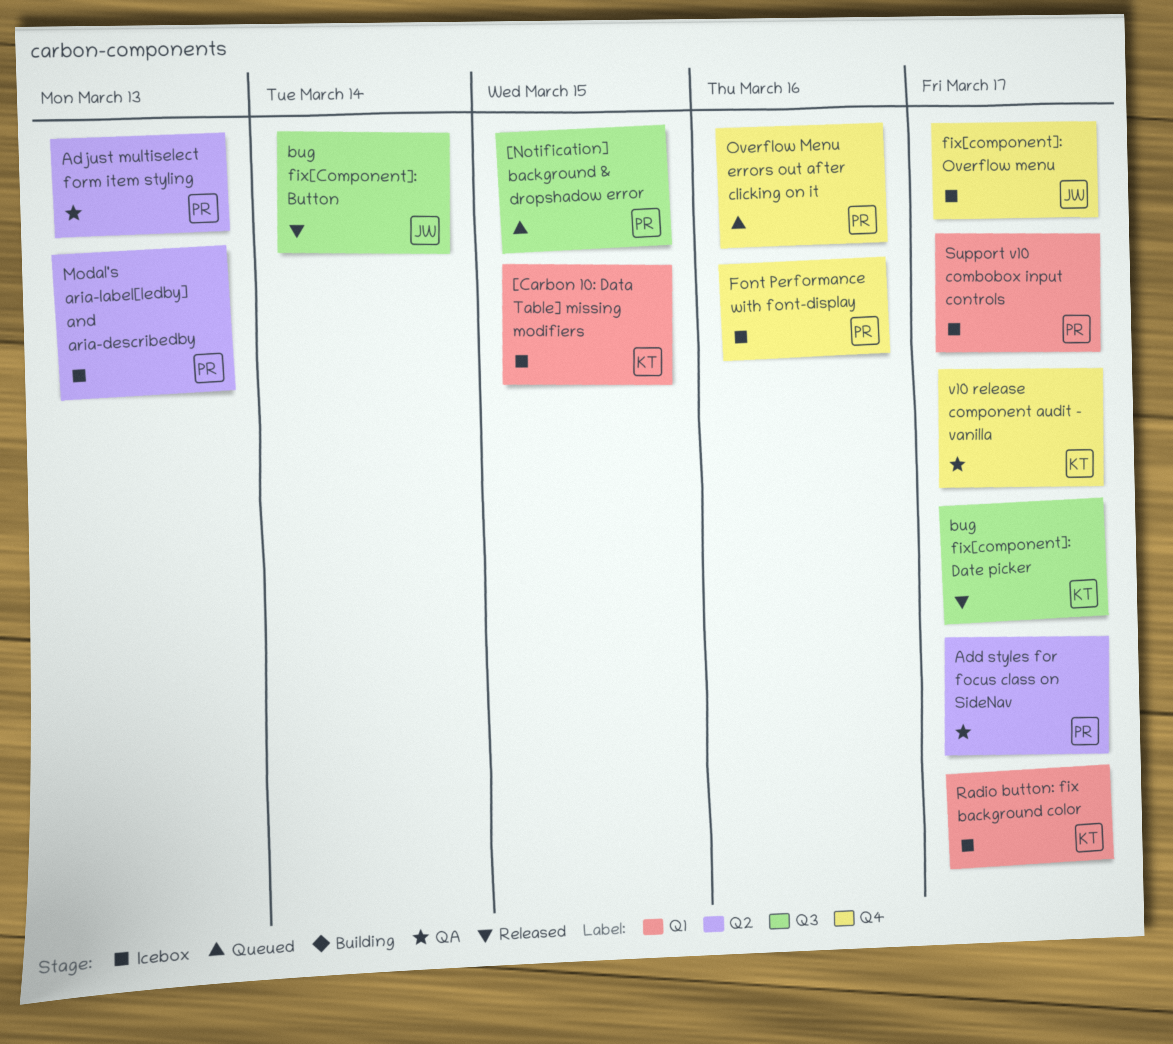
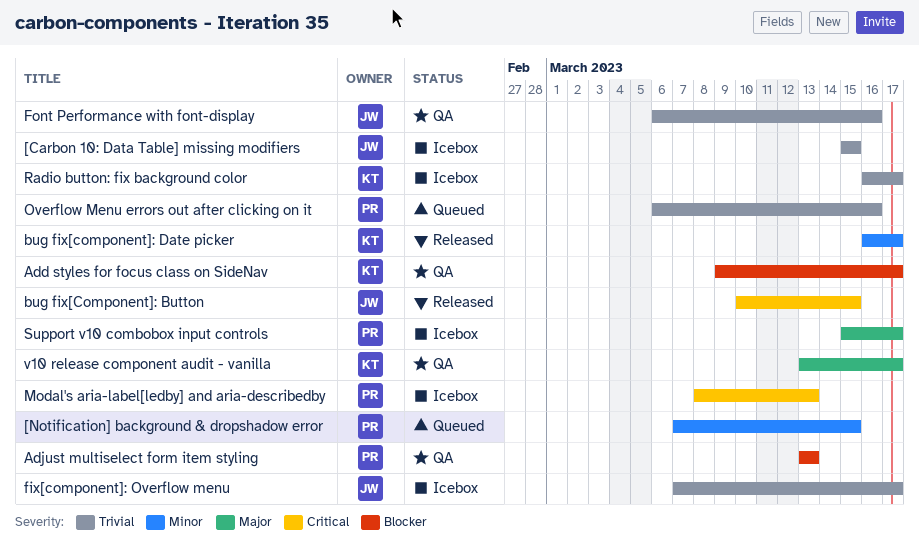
[Carbon 10: Data Table] missing modifiers, owner: KT -> JW
Add styles for focus class on SideNav, owner: PR -> KT
bug fix[Component]: Button, due: Mar 14 -> Mar 15
Font Performance with font-display, status: Icebox -> QA
Font Performance with font-display, owner: PR -> JW

